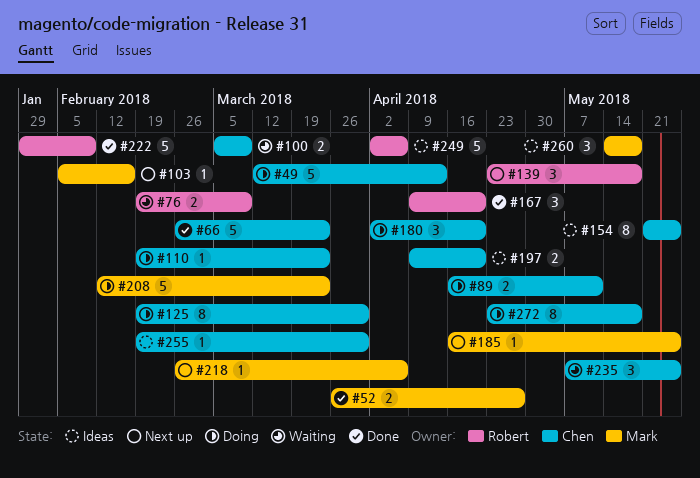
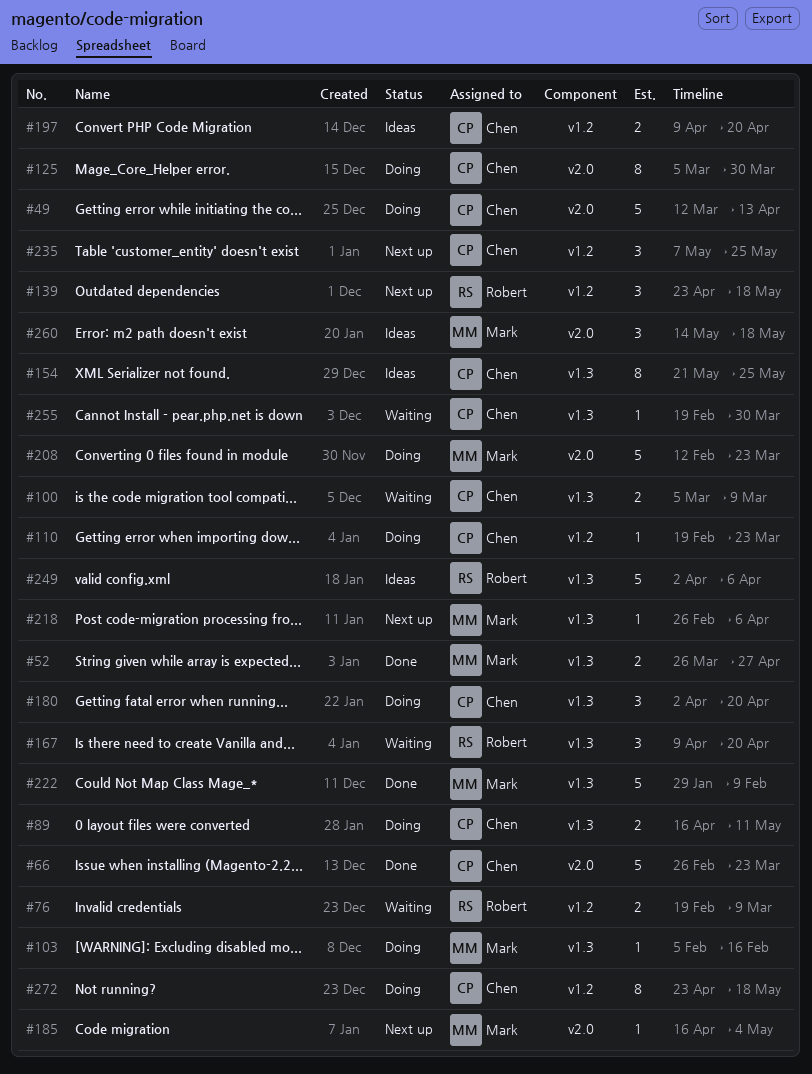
#103, status: Next up -> Doing
#125, start: Feb 19 -> Mar 5
#167, status: Done -> Waiting
#185, due: May 25 -> May 4
#222, owner: Robert -> Mark
#235, status: Waiting -> Next up
#255, status: Ideas -> Waiting

